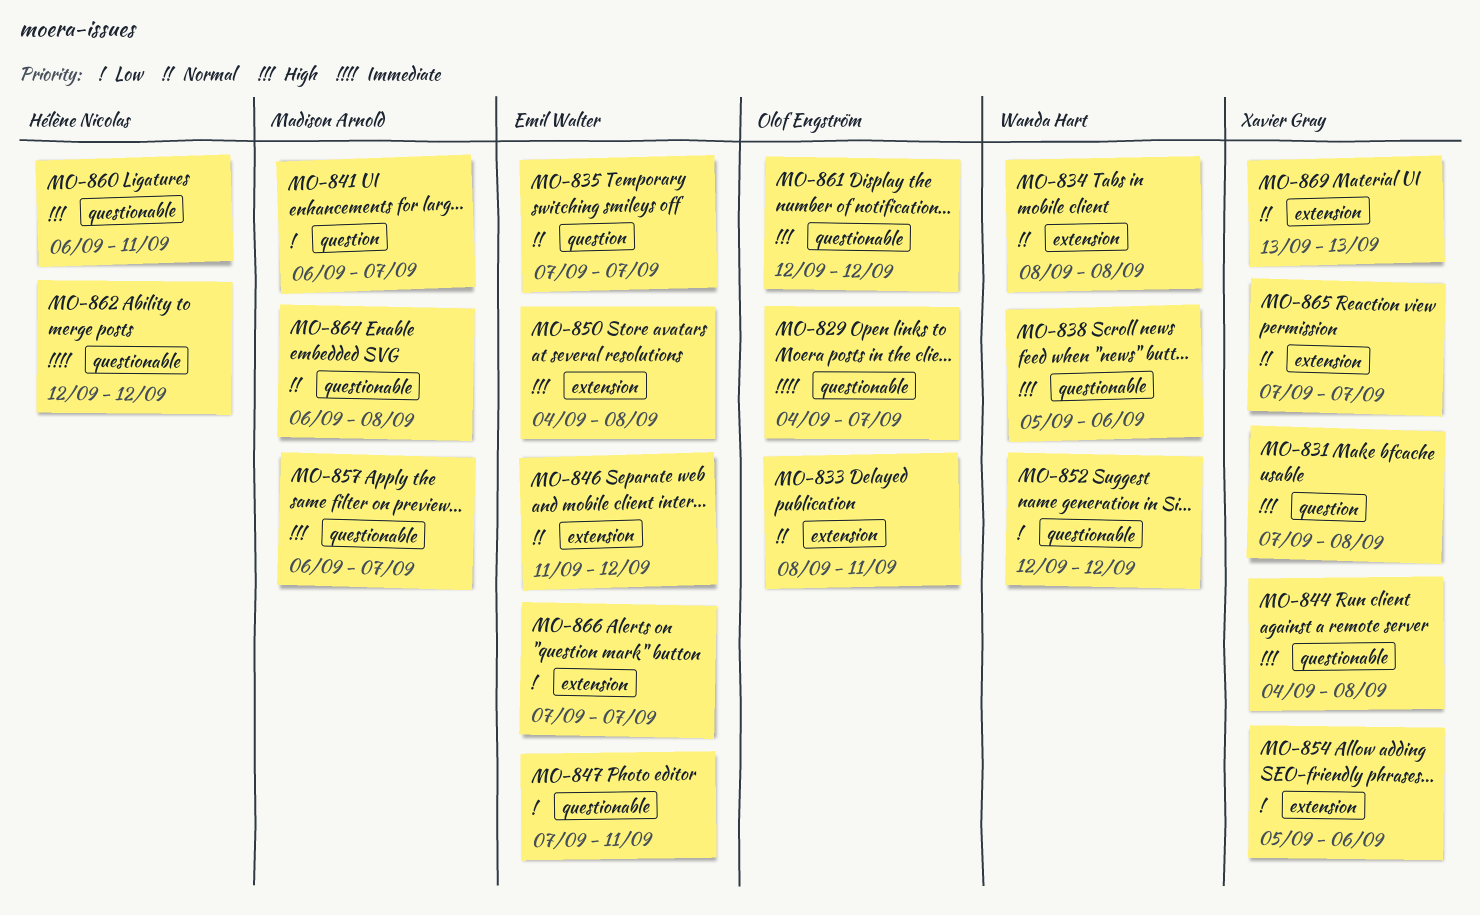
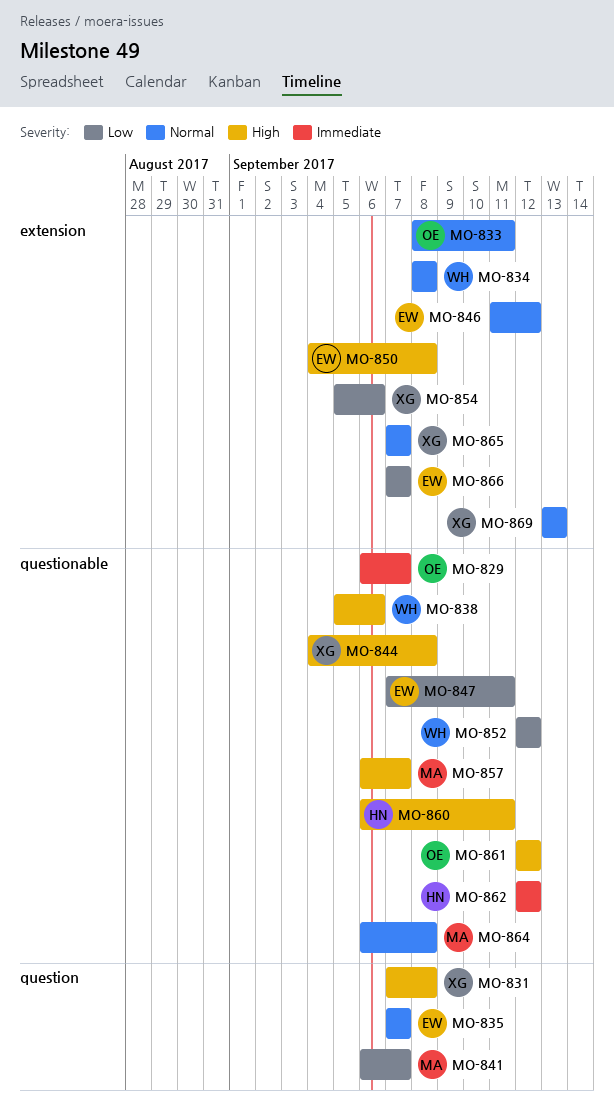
MO-829, start: Sep 4 -> Sep 6

